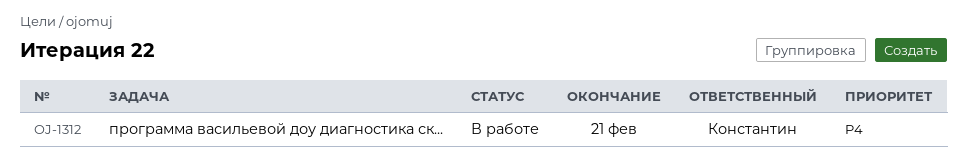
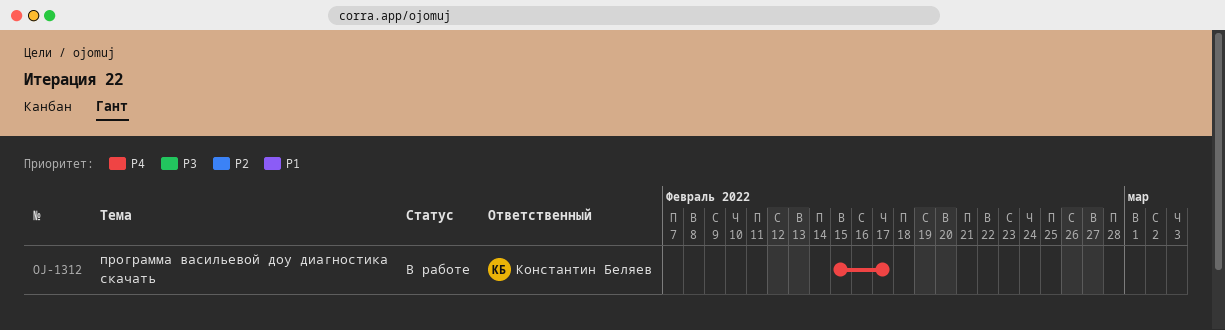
OJ-1312, due: Feb 21 -> Feb 17

